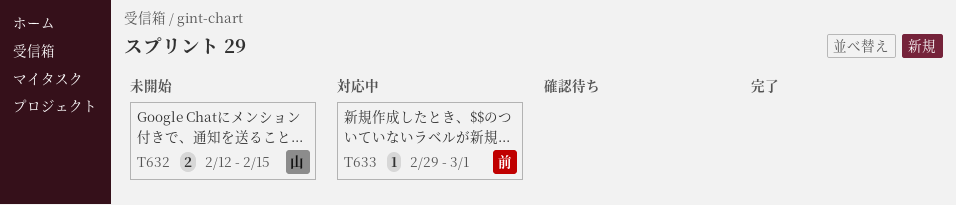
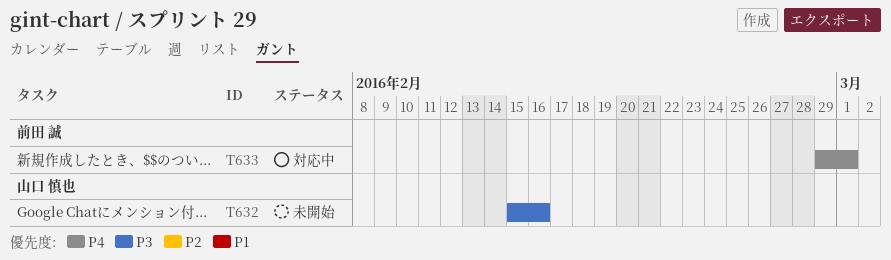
T632, start: Feb 12 -> Feb 15
T632, due: Feb 15 -> Feb 16

